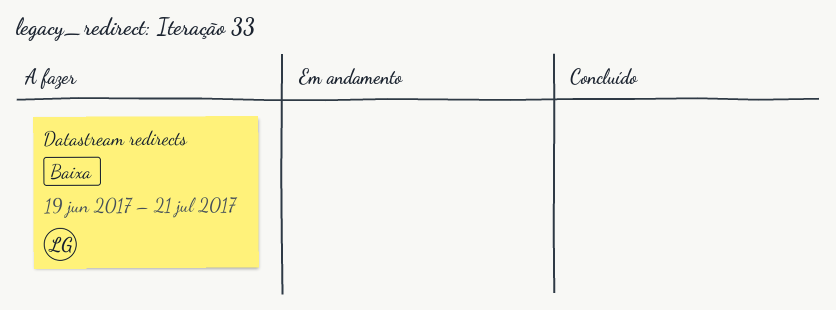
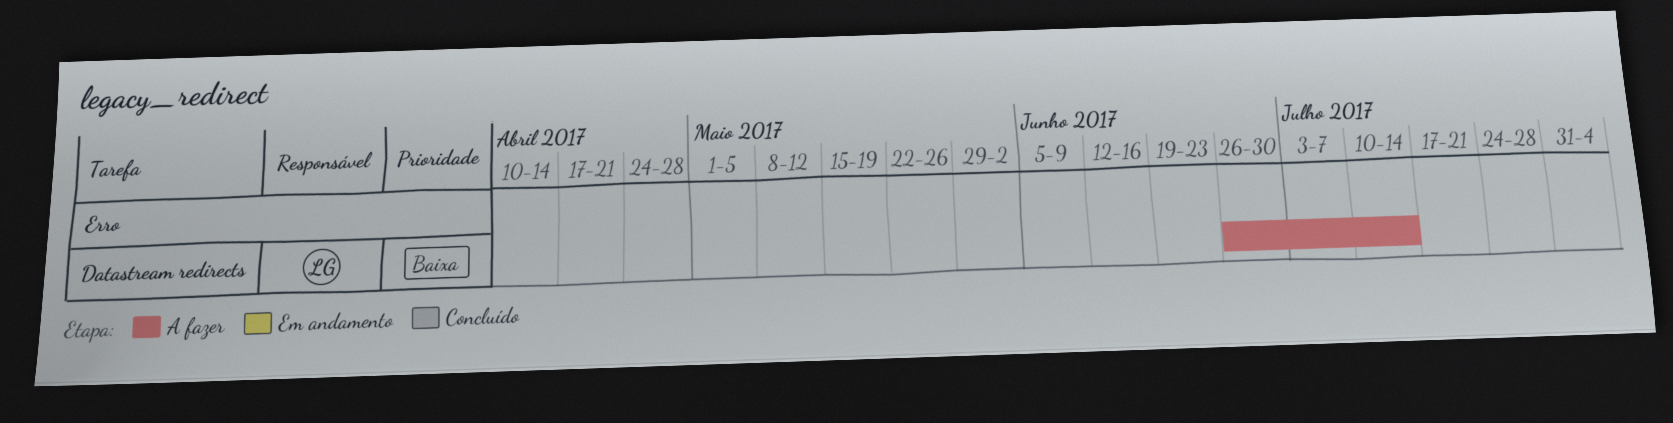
Datastream redirects, start: Jun 19 -> Jun 26
Datastream redirects, due: Jul 21 -> Jul 14

